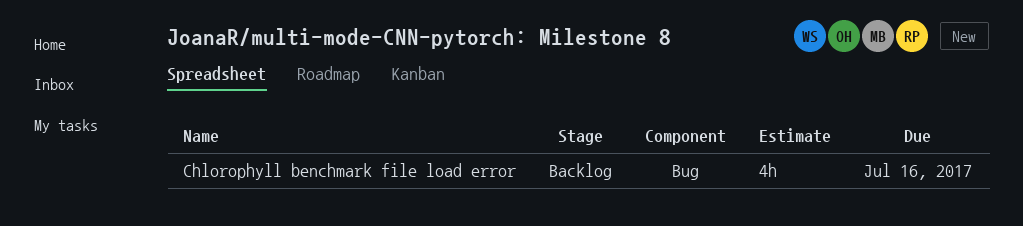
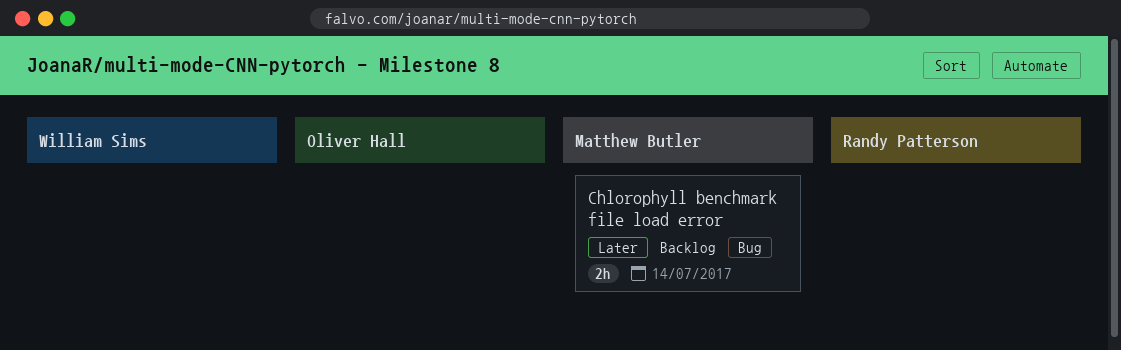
Chlorophyll benchmark file load error, estimate: 4h -> 2h
Chlorophyll benchmark file load error, due: Jul 16 -> Jul 14

